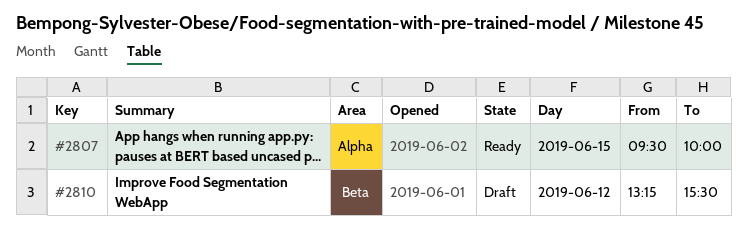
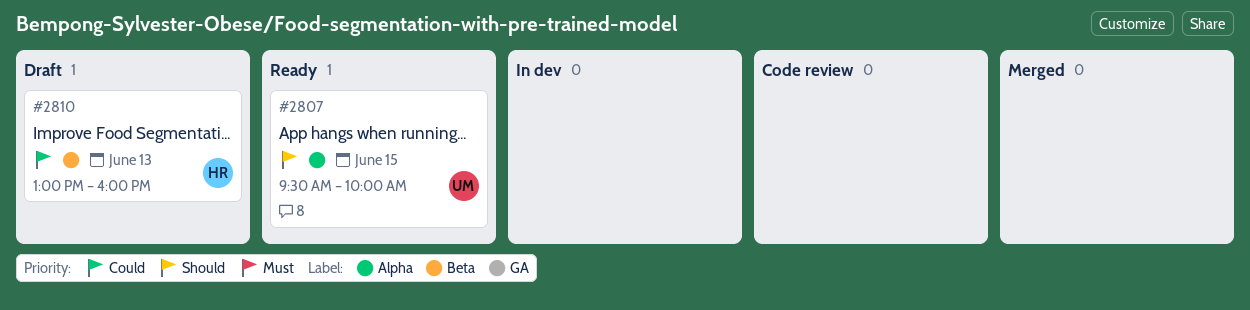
#2810, day: Jun 12 -> Jun 13
#2810, begins: 13:15 -> 13:00
#2810, ends: 15:30 -> 16:00

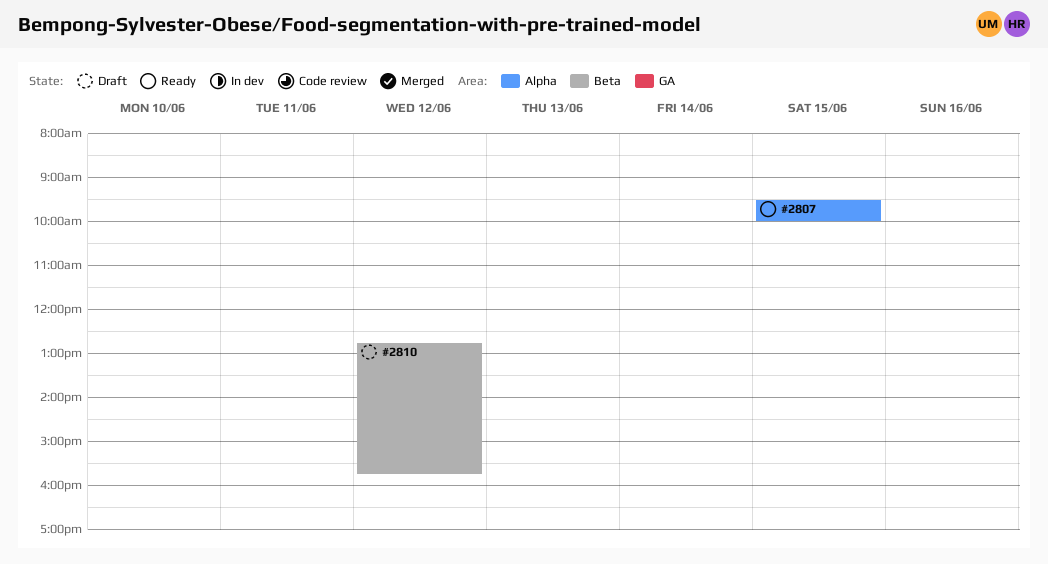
#2810, day: Jun 13 -> Jun 12
#2810, begins: 13:00 -> 12:45
#2810, ends: 16:00 -> 15:45

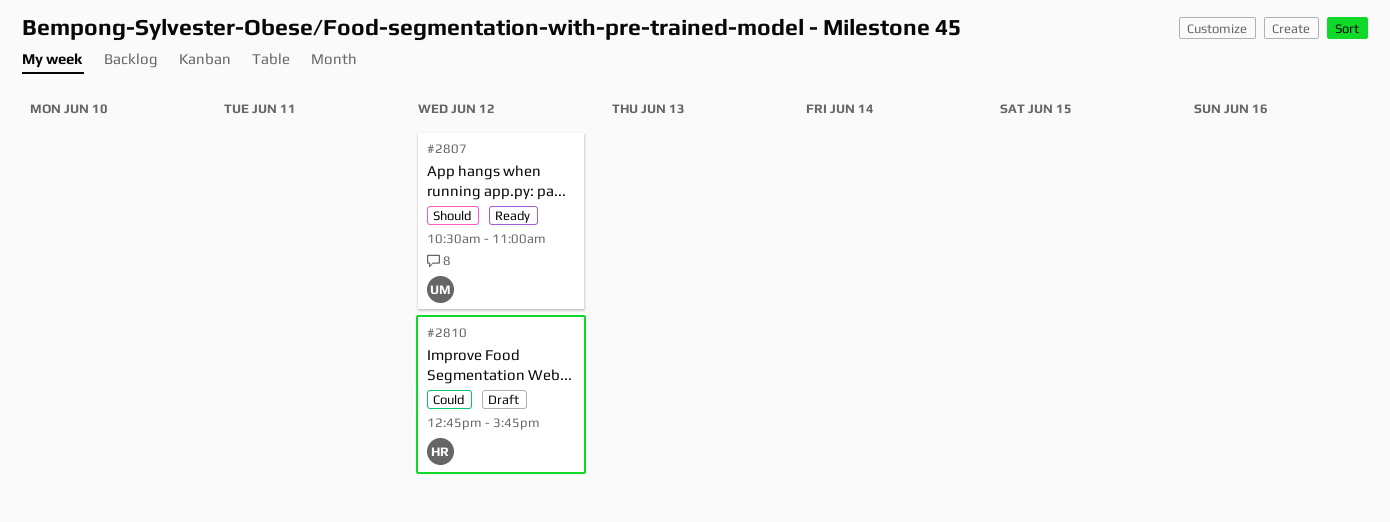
#2807, day: Jun 15 -> Jun 12
#2807, begins: 09:30 -> 10:30
#2807, ends: 10:00 -> 11:00

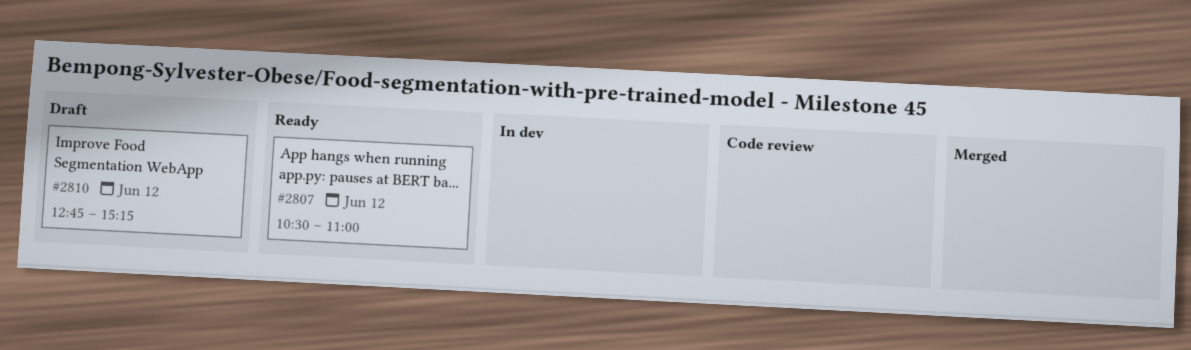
#2810, ends: 15:45 -> 15:15

